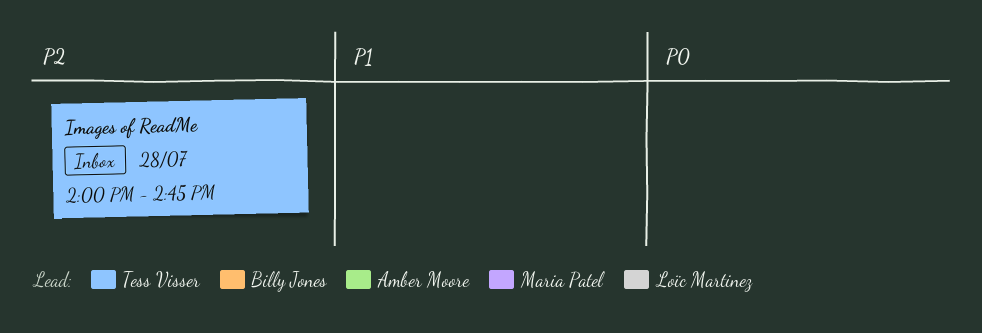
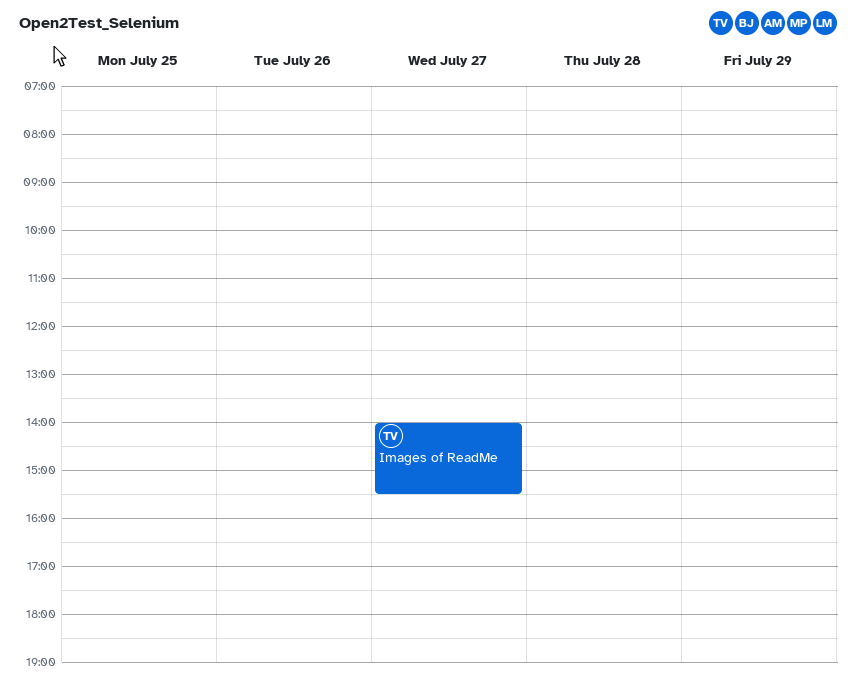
Images of ReadMe, day: Jul 28 -> Jul 27
Images of ReadMe, ends: 14:45 -> 15:30

